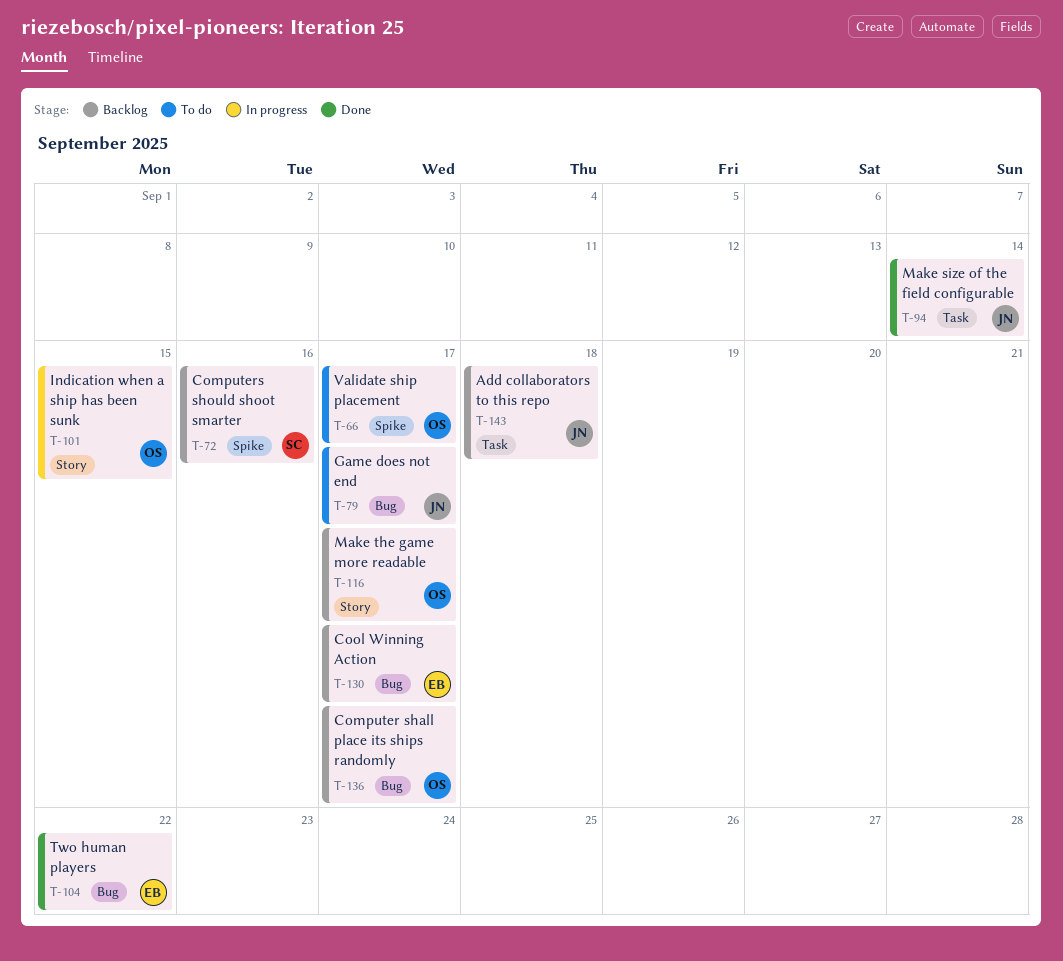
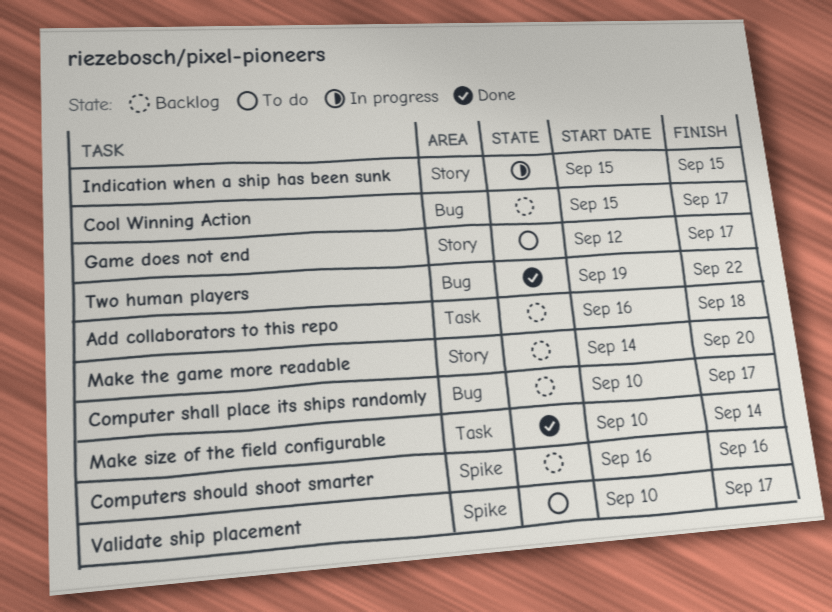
Game does not end, label: Bug -> Story
Make the game more readable, due: Sep 17 -> Sep 20

